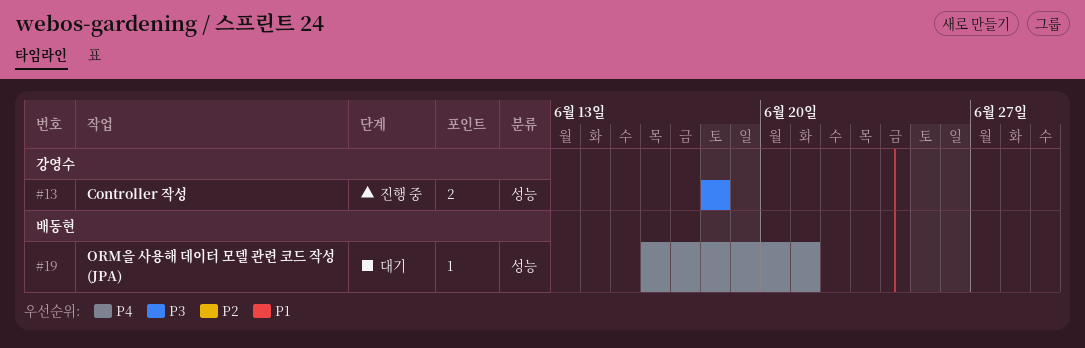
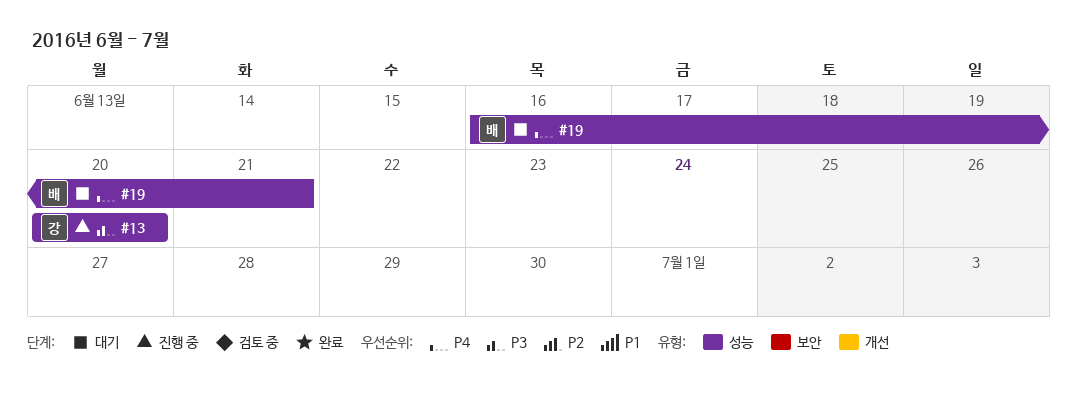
#13, start: Jun 18 -> Jun 20
#13, due: Jun 18 -> Jun 20

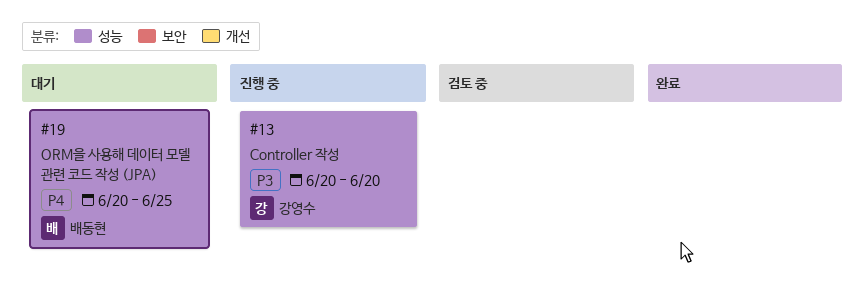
#19, start: Jun 16 -> Jun 20
#19, due: Jun 21 -> Jun 25

